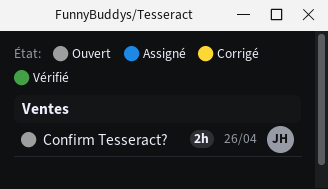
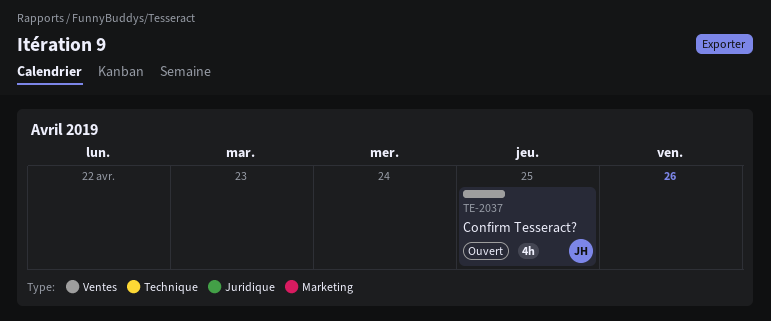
Confirm Tesseract?, estimate: 2h -> 4h
Confirm Tesseract?, due: Apr 26 -> Apr 25

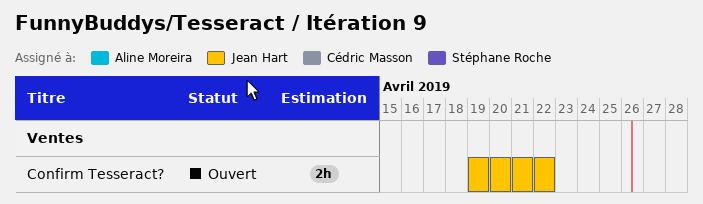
Confirm Tesseract?, estimate: 4h -> 2h
Confirm Tesseract?, due: Apr 25 -> Apr 22

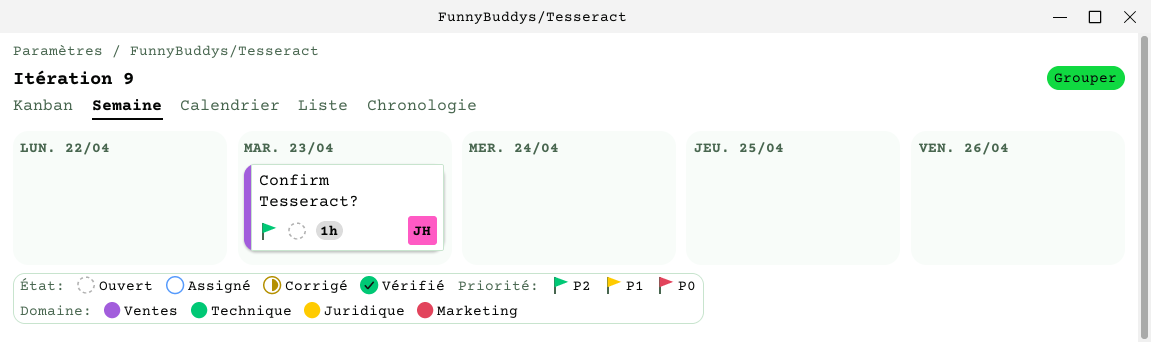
Confirm Tesseract?, estimate: 2h -> 1h
Confirm Tesseract?, due: Apr 22 -> Apr 23

